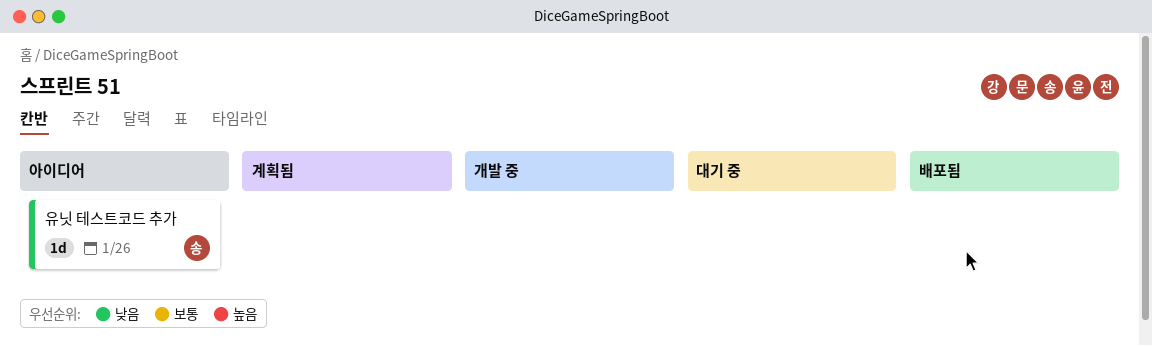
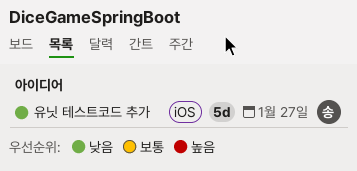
유닛 테스트코드 추가, estimate: 1d -> 5d
유닛 테스트코드 추가, due: Jan 26 -> Jan 27

